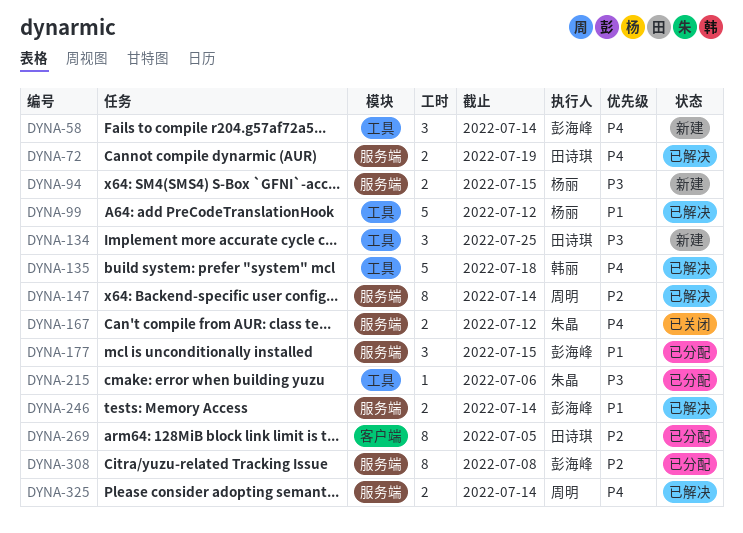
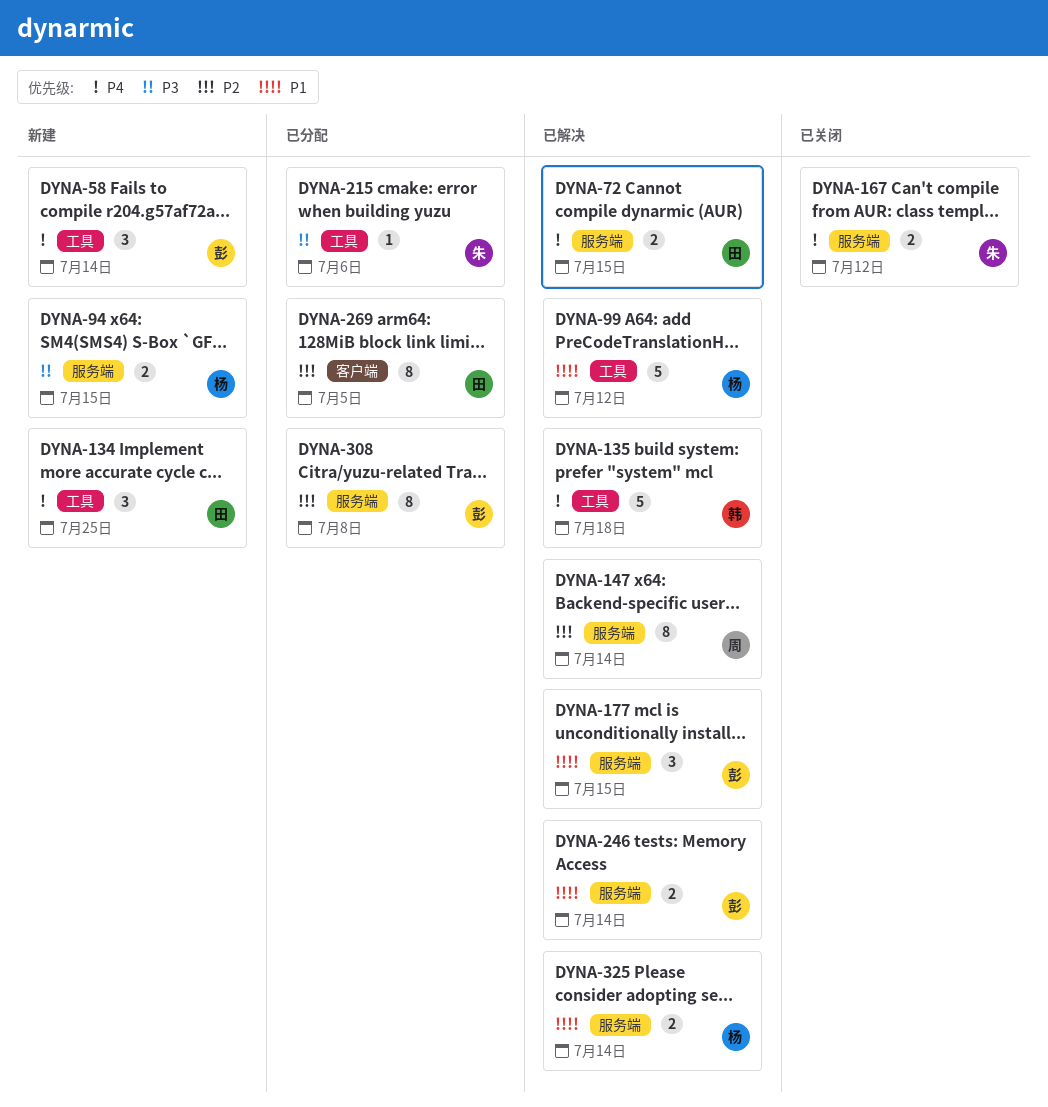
DYNA-72, due: Jul 19 -> Jul 15
DYNA-134, priority: P3 -> P4
DYNA-177, status: 已分配 -> 已解决
DYNA-325, owner: 周明 -> 杨丽
DYNA-325, priority: P4 -> P1

